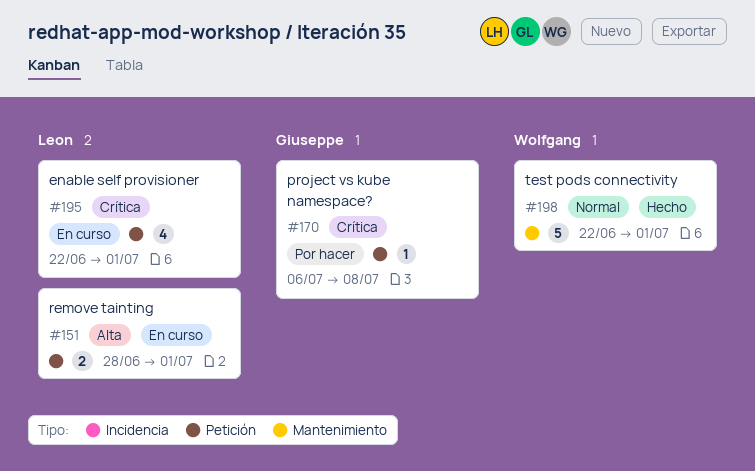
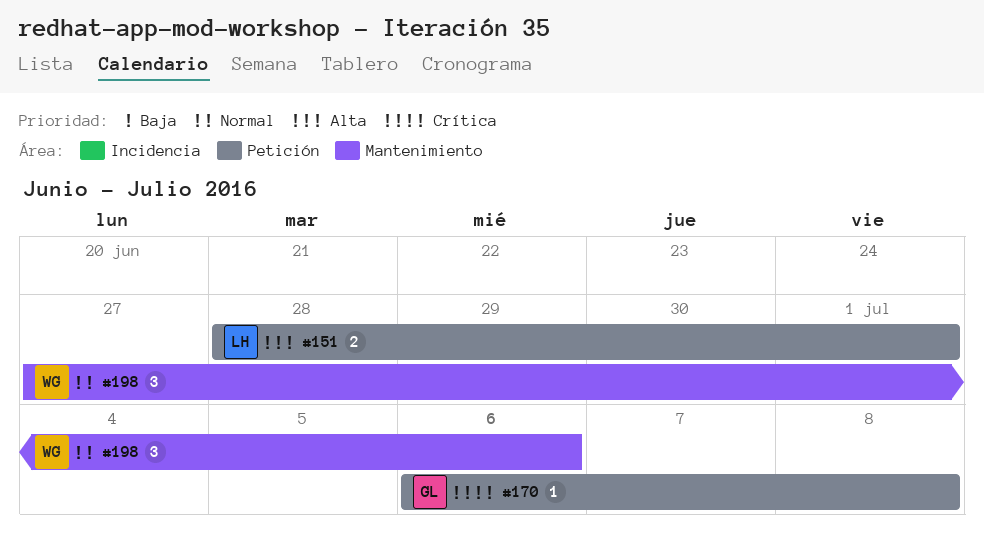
#195: present -> none
#198, estimate: 5 -> 3
#198, start: Jun 22 -> Jun 27
#198, due: Jul 1 -> Jul 6

